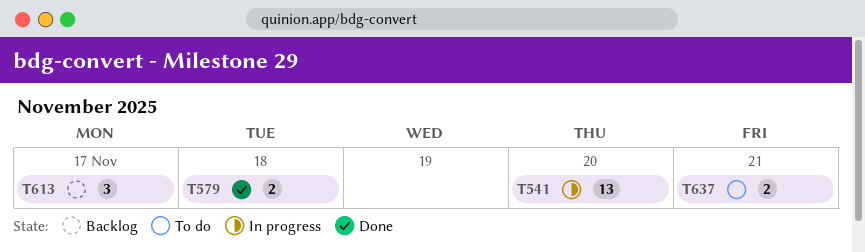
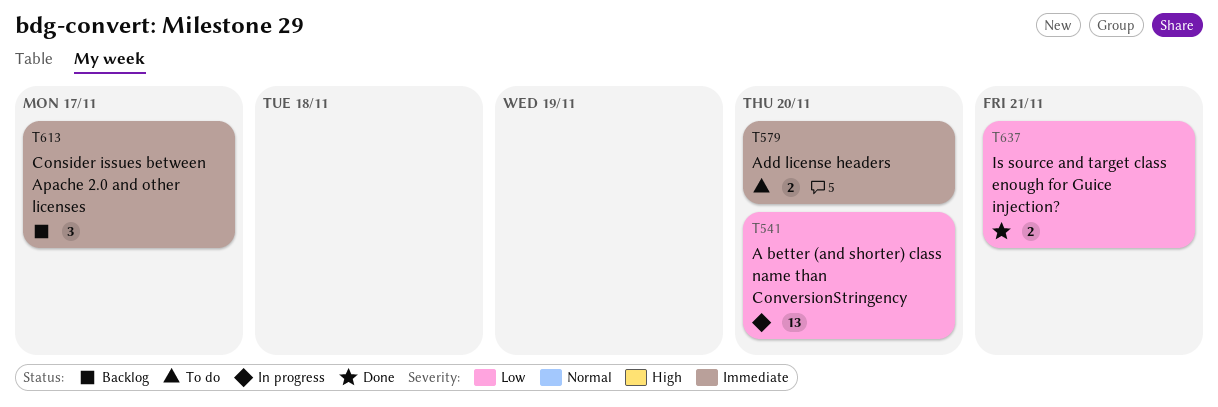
T579, status: Done -> To do
T579, due: Nov 18 -> Nov 20
T637, status: To do -> Done

